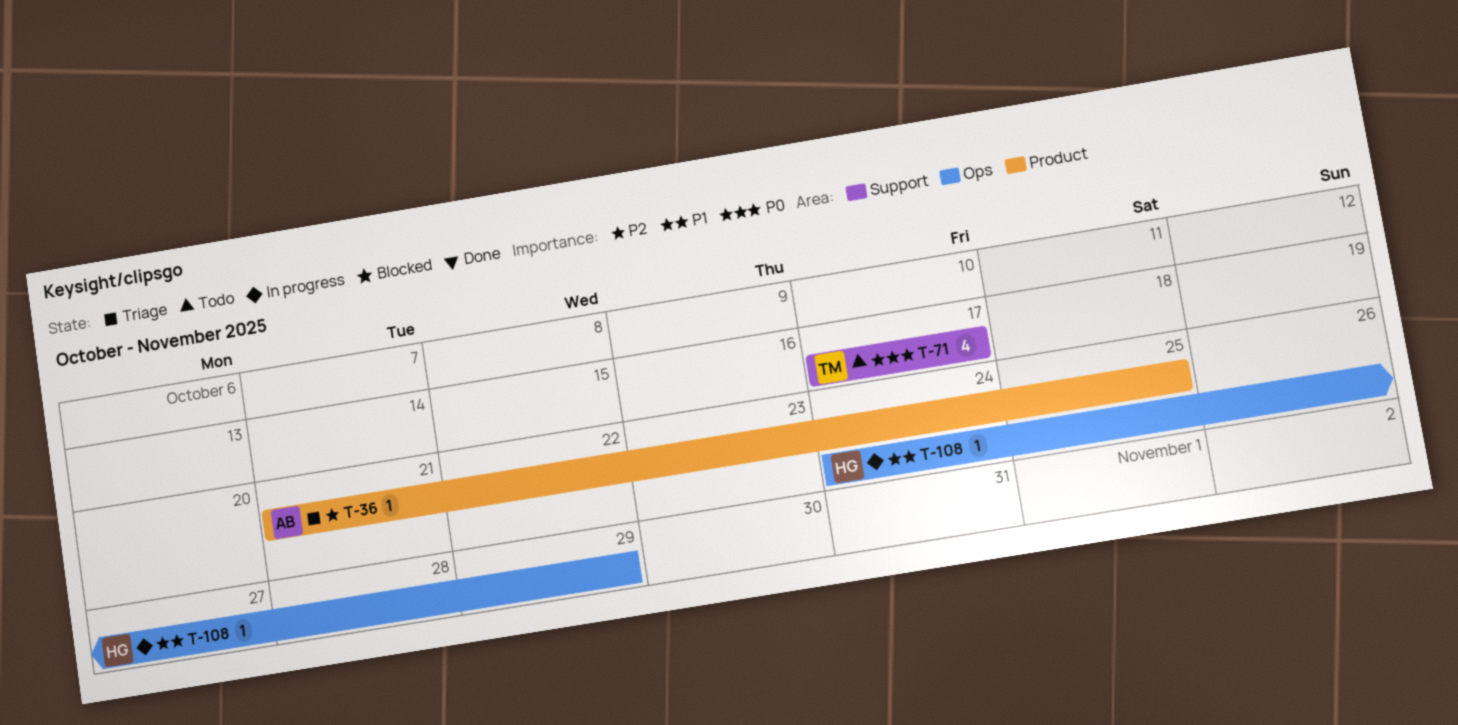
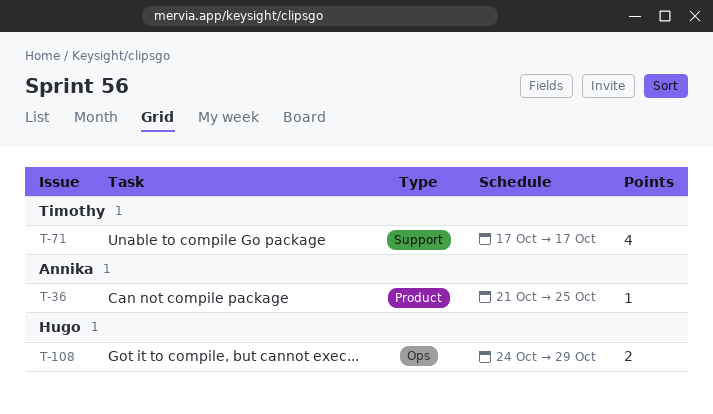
T-108, estimate: 1 -> 2

